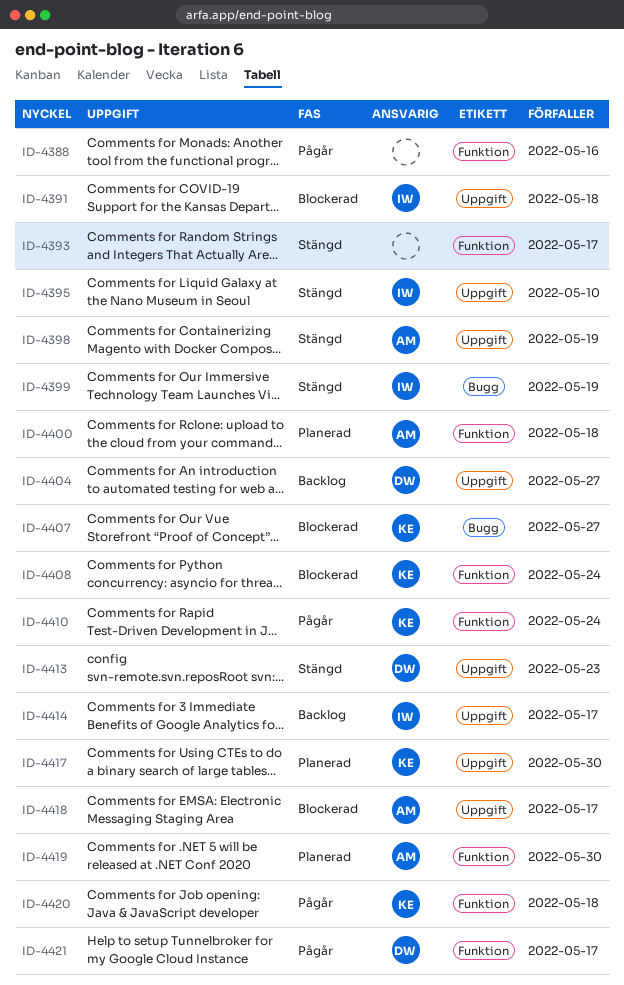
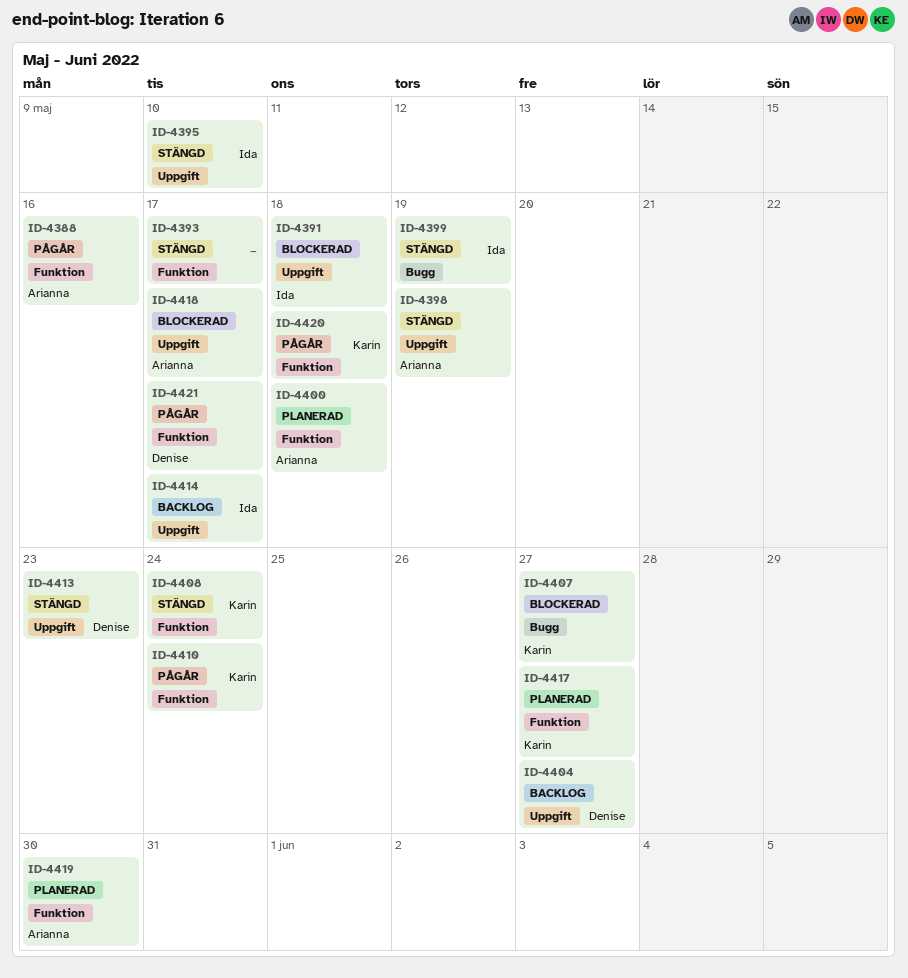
ID-4388, owner: none -> Arianna
ID-4408, status: Blockerad -> Stängd
ID-4417, label: Uppgift -> Funktion
ID-4417, due: May 30 -> May 27

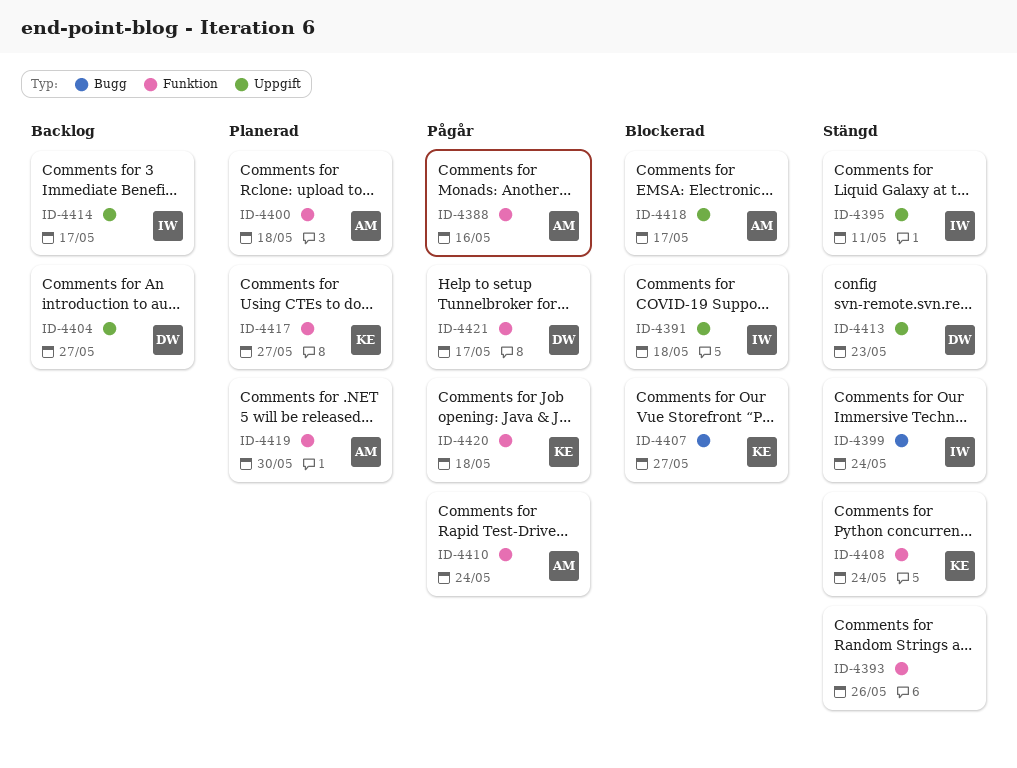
ID-4393, due: May 17 -> May 26
ID-4395, due: May 10 -> May 11
ID-4398: present -> none
ID-4399, due: May 19 -> May 24
ID-4410, owner: Karin -> Arianna

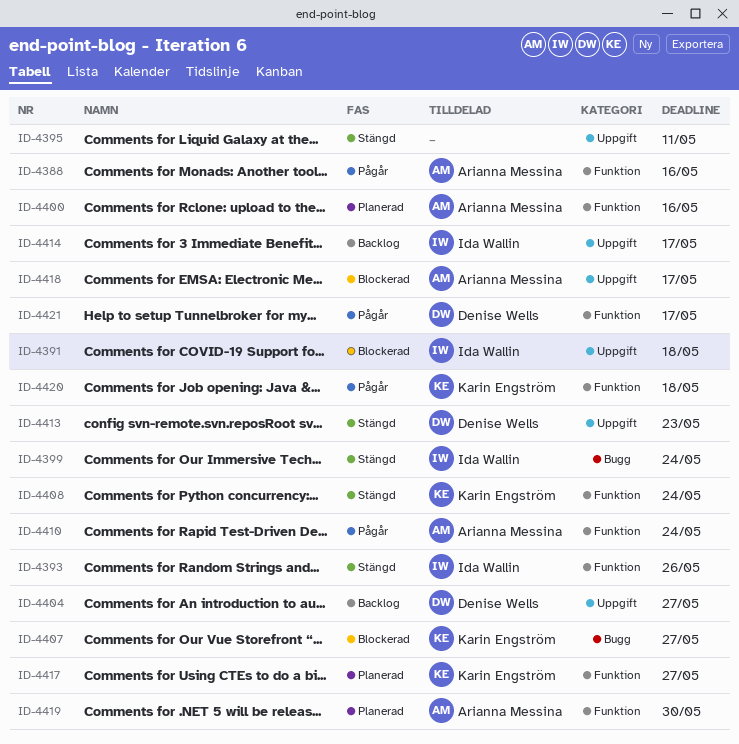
ID-4393, owner: none -> Ida Wallin
ID-4395, owner: Ida Wallin -> none
ID-4400, due: May 18 -> May 16

